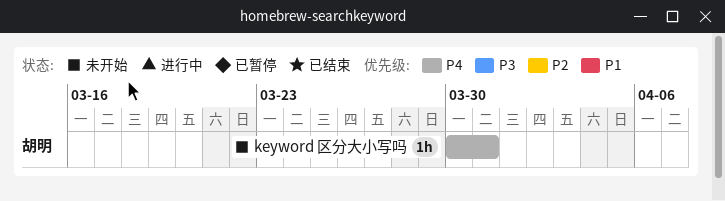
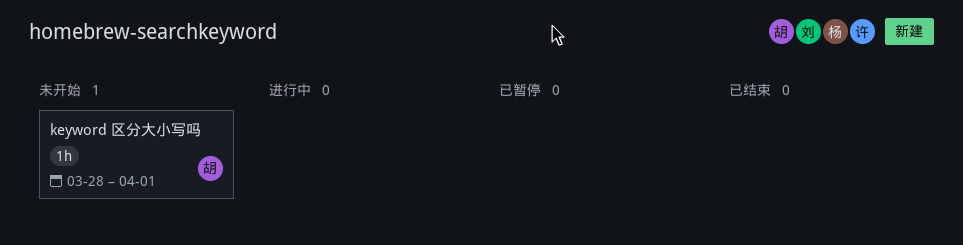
keyword 区分大小写吗, start: Mar 30 -> Mar 28
keyword 区分大小写吗, due: Mar 31 -> Apr 1

